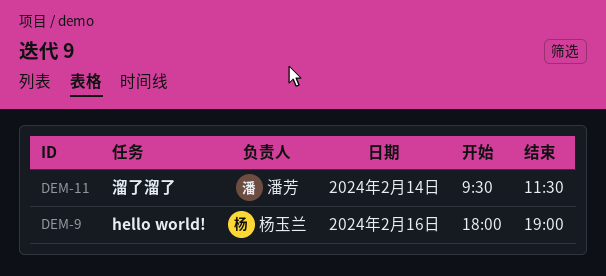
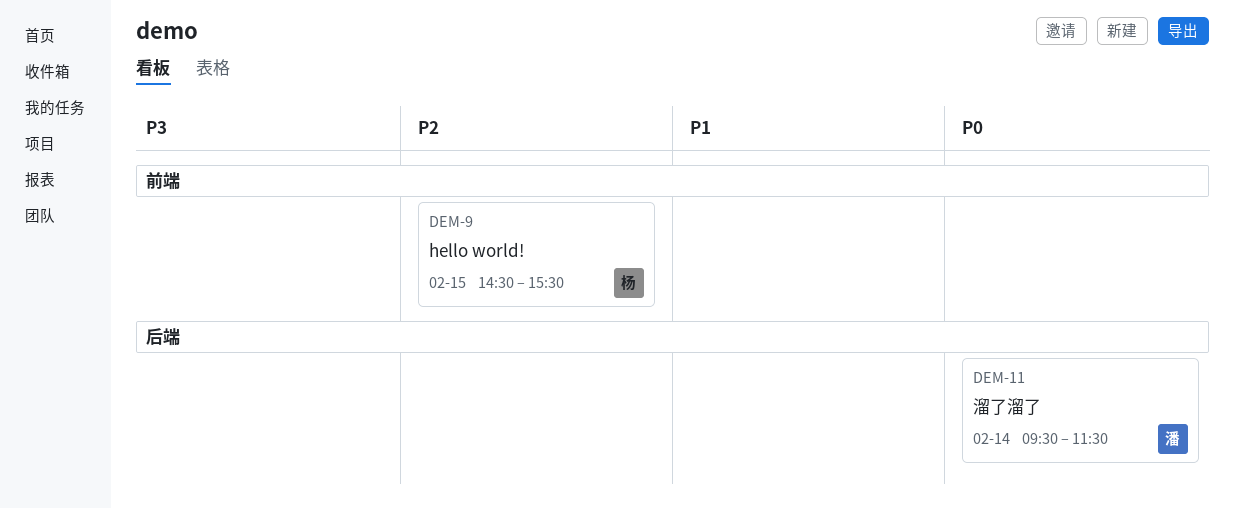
DEM-9, day: Feb 16 -> Feb 15
DEM-9, begins: 18:00 -> 14:30
DEM-9, ends: 19:00 -> 15:30

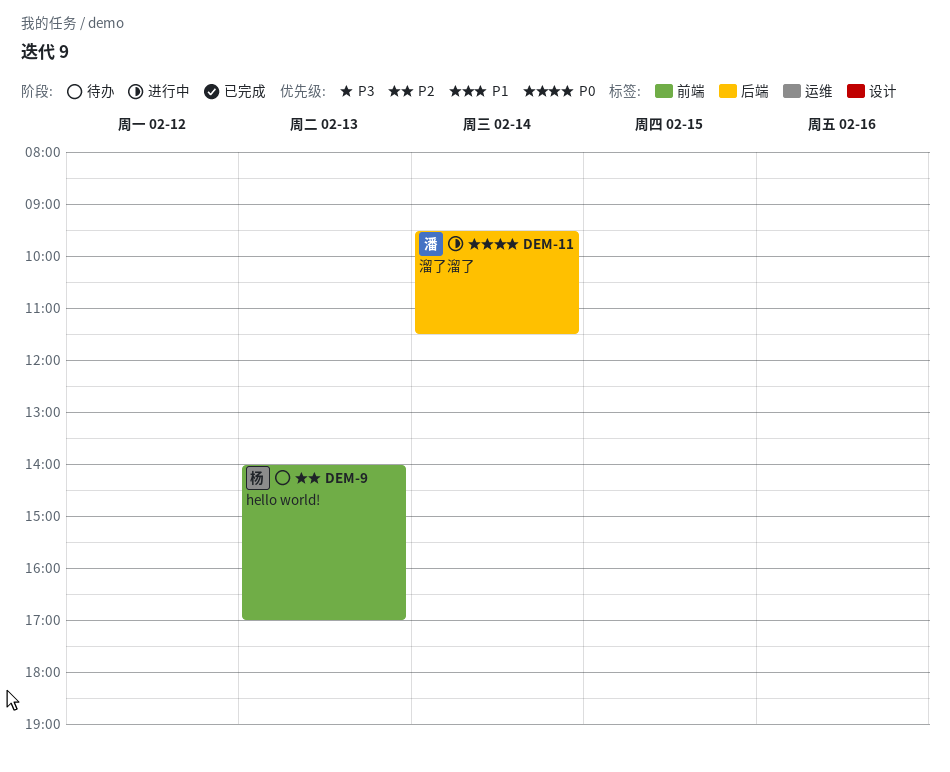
DEM-9, day: Feb 15 -> Feb 13
DEM-9, begins: 14:30 -> 14:00
DEM-9, ends: 15:30 -> 17:00

